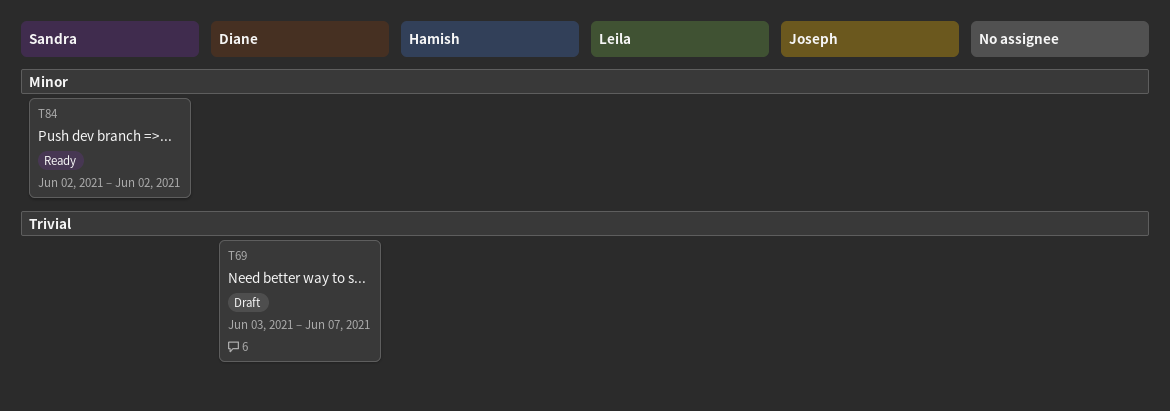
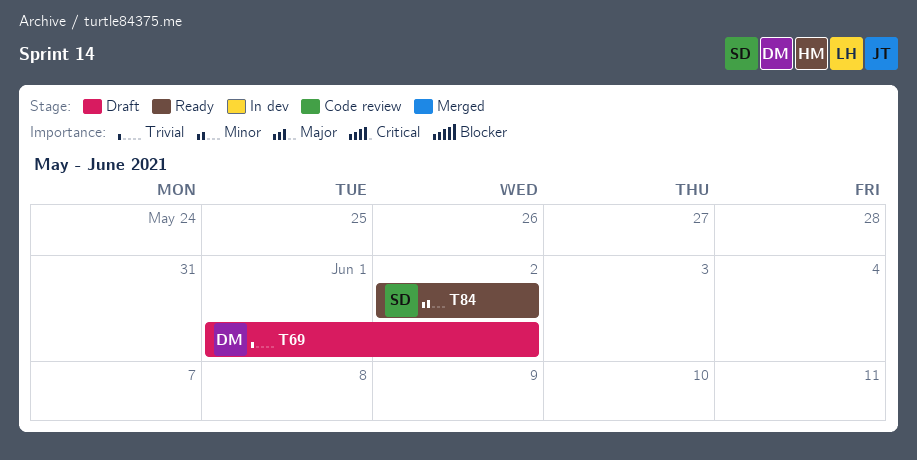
T69, start: Jun 3 -> Jun 1
T69, due: Jun 7 -> Jun 2

